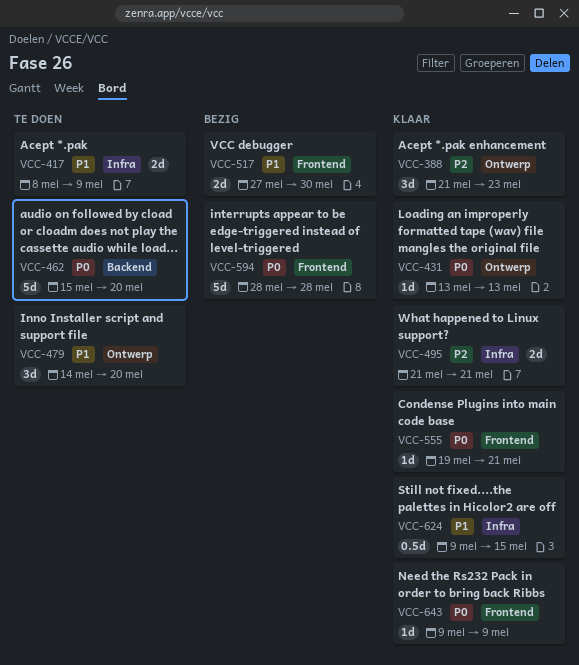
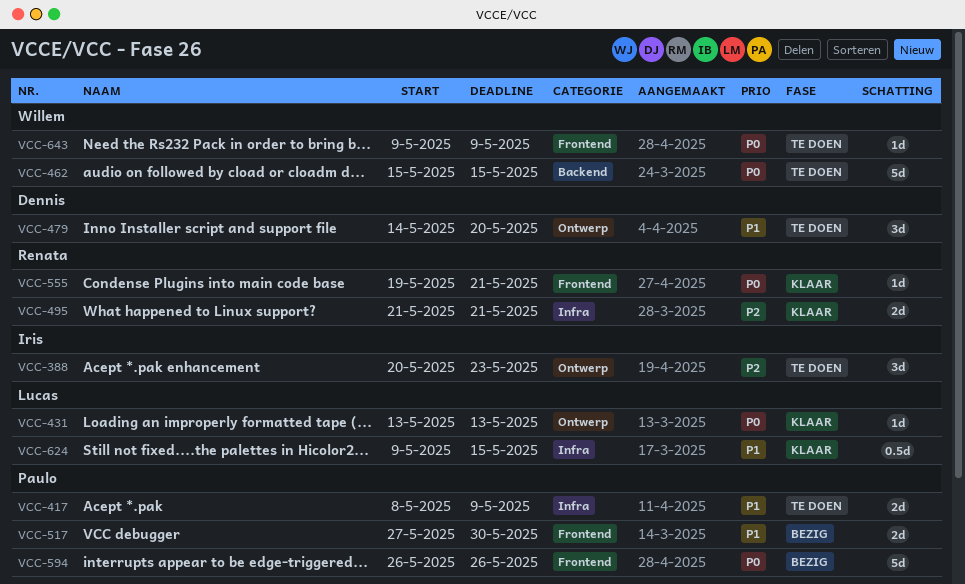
VCC-388, status: Klaar -> Te doen
VCC-388, start: May 21 -> May 20
VCC-462, due: May 20 -> May 15
VCC-594, start: May 28 -> May 26
VCC-594, due: May 28 -> May 26
VCC-643, status: Klaar -> Te doen

